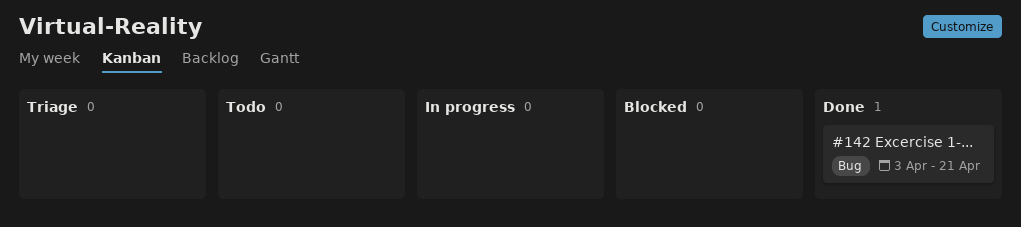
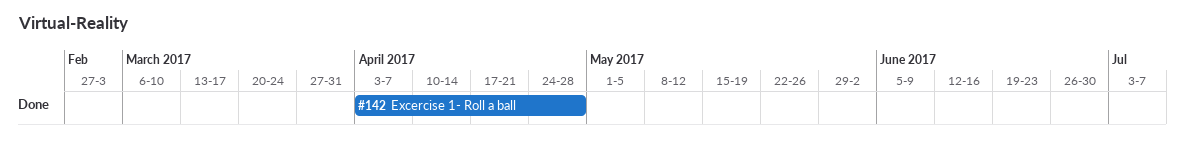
#142, due: Apr 21 -> Apr 28

